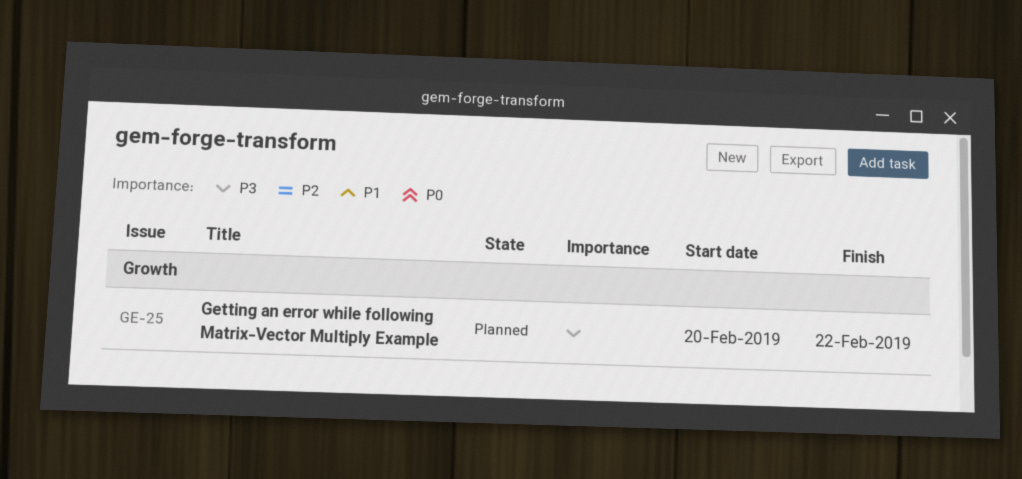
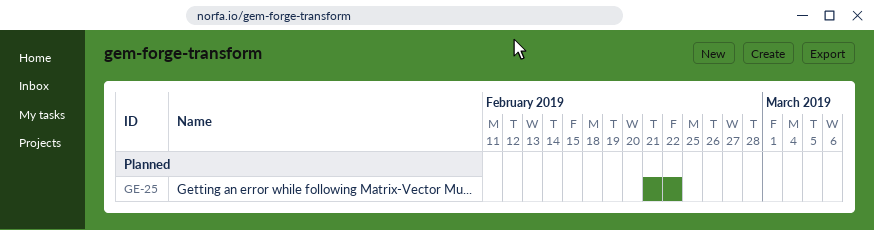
GE-25, start: Feb 20 -> Feb 21

